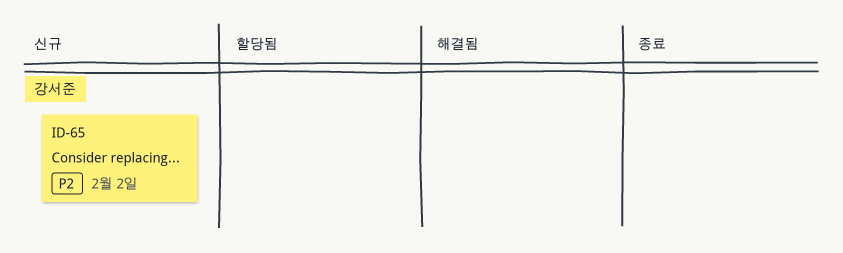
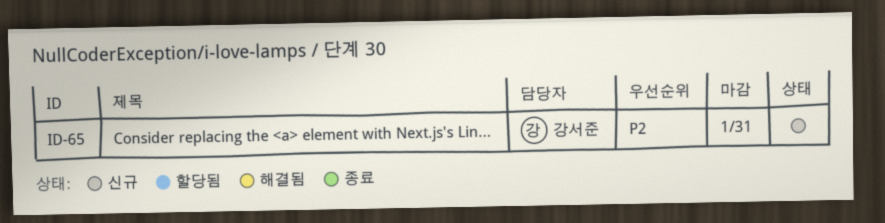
ID-65, due: Feb 2 -> Jan 31

